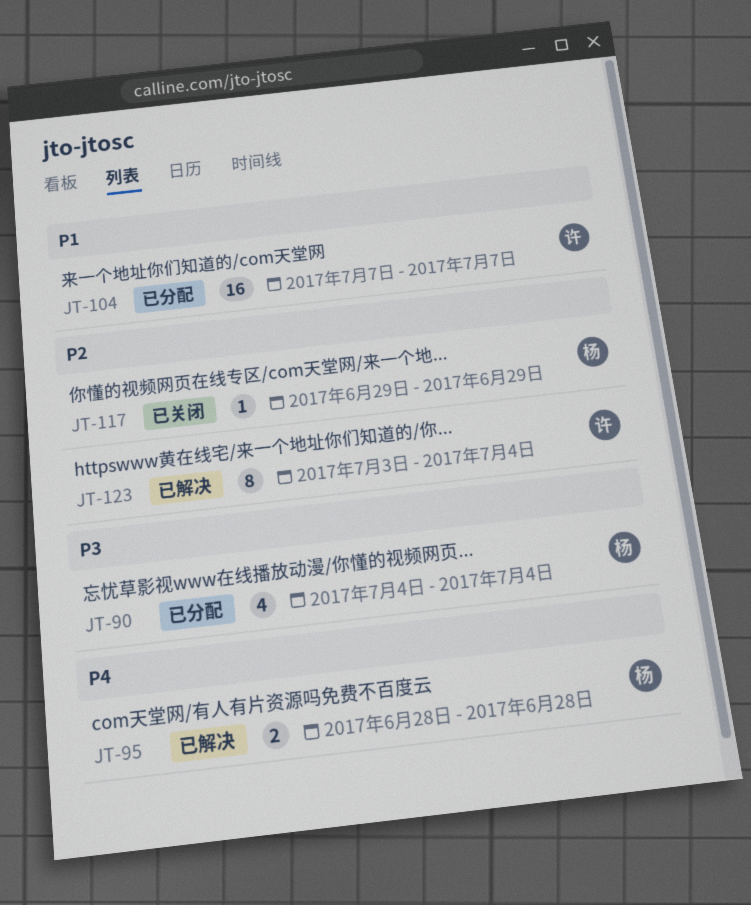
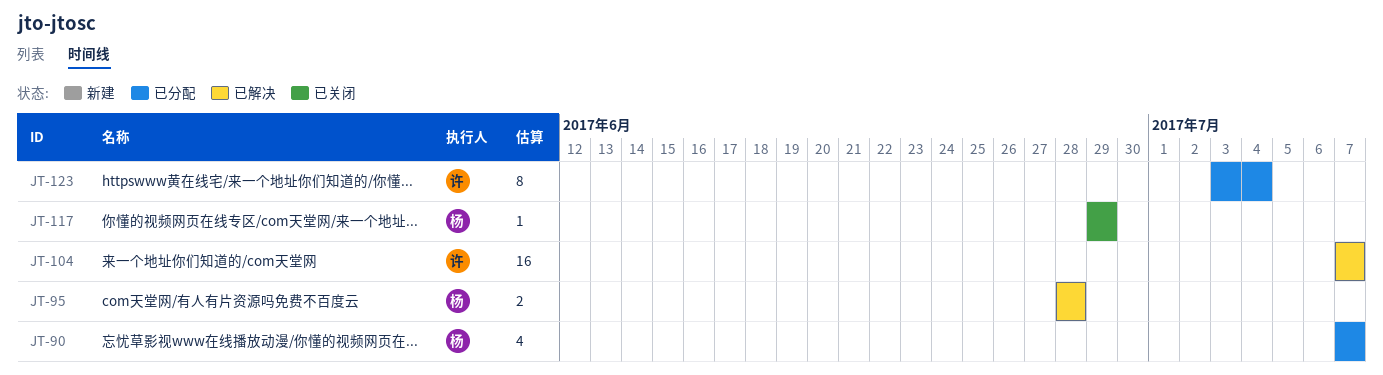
JT-90, start: Jul 4 -> Jul 7
JT-90, due: Jul 4 -> Jul 7
JT-104, status: 已分配 -> 已解决
JT-123, status: 已解决 -> 已分配

